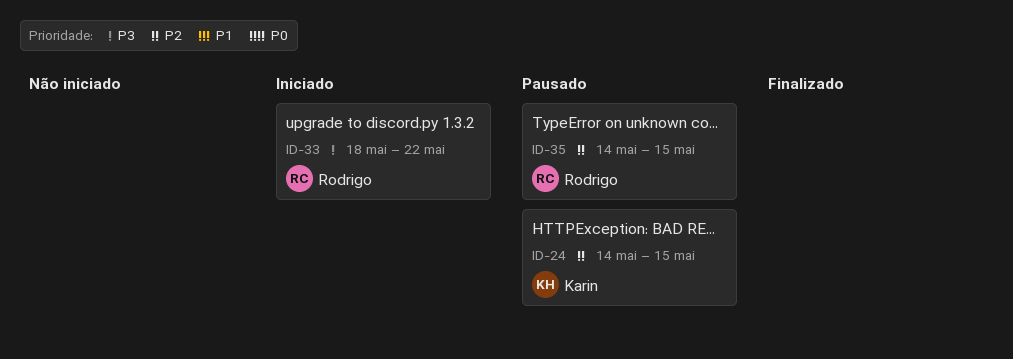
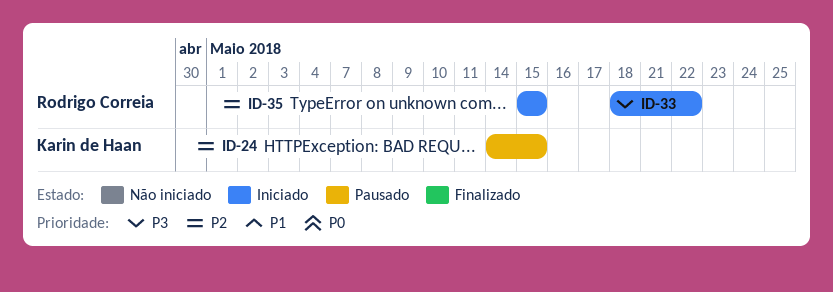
ID-35, status: Pausado -> Iniciado
ID-35, start: May 14 -> May 15

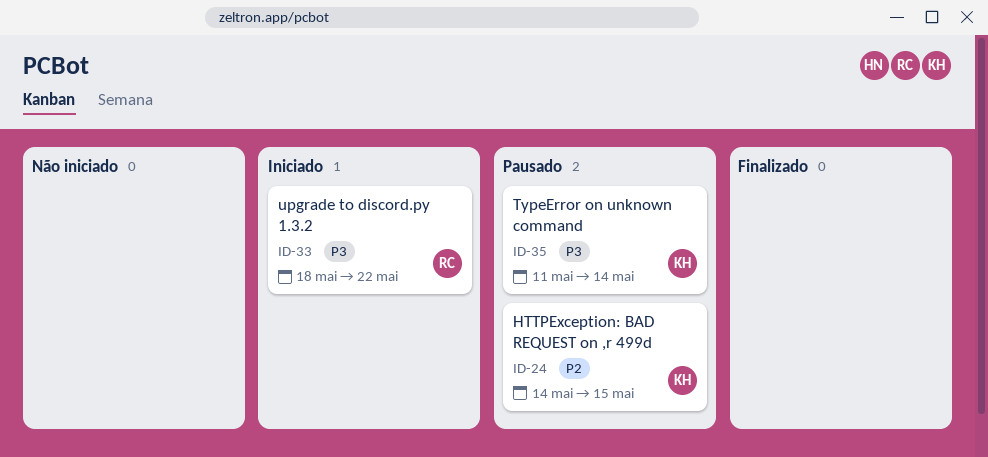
ID-35, status: Iniciado -> Pausado
ID-35, owner: Rodrigo Correia -> Karin de Haan
ID-35, priority: P2 -> P3
ID-35, start: May 15 -> May 11
ID-35, due: May 15 -> May 14

